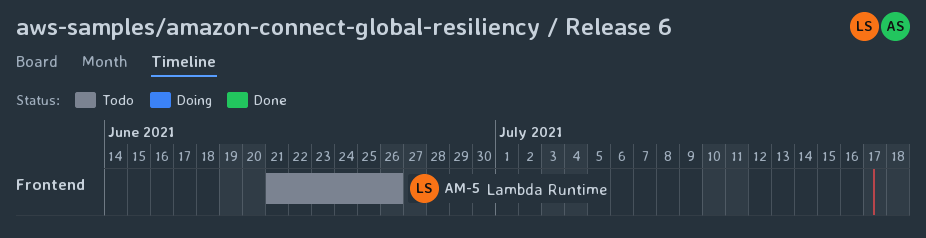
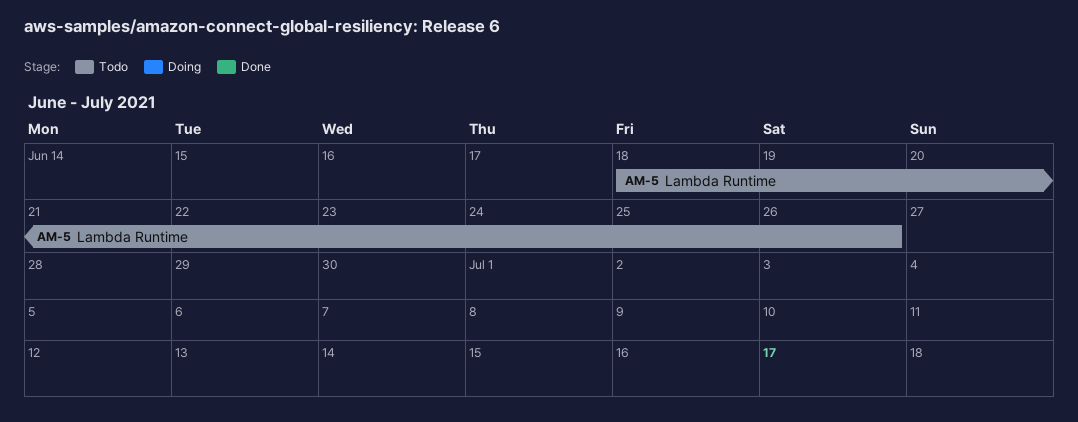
AM-5, start: Jun 21 -> Jun 18

